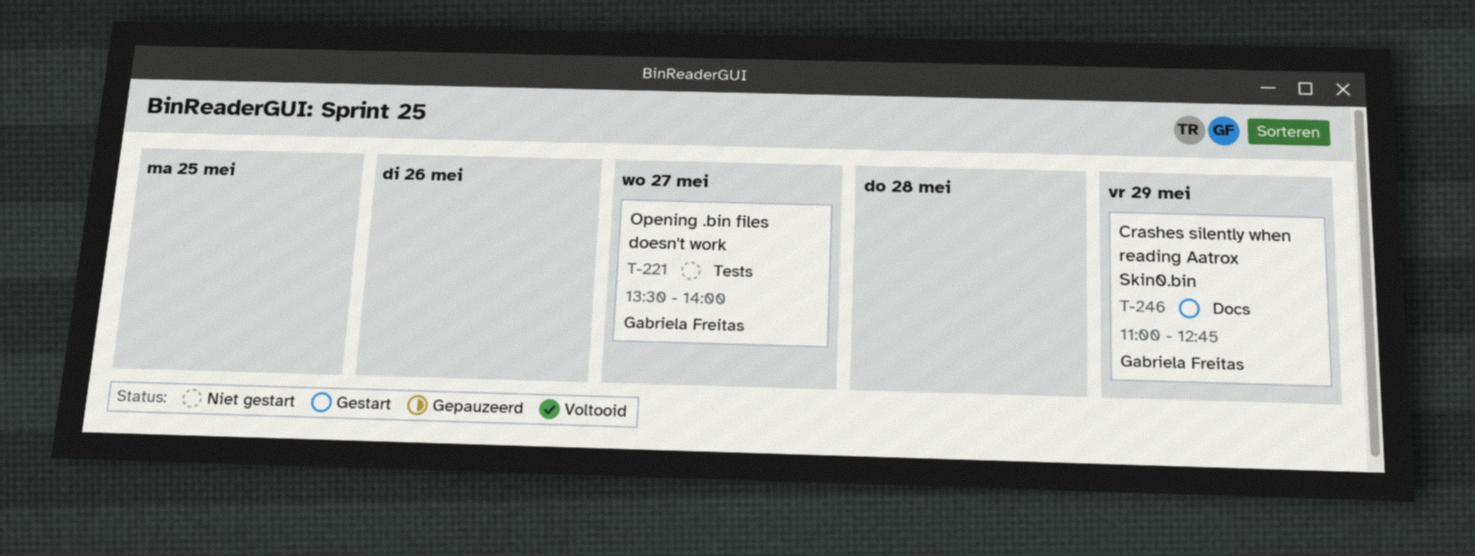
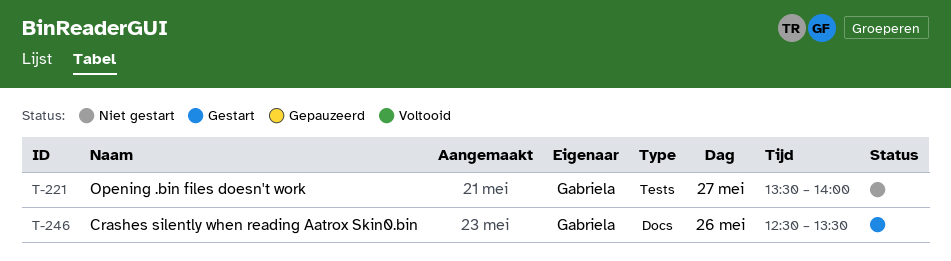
T-246, day: May 29 -> May 26
T-246, begins: 11:00 -> 12:30
T-246, ends: 12:45 -> 13:30

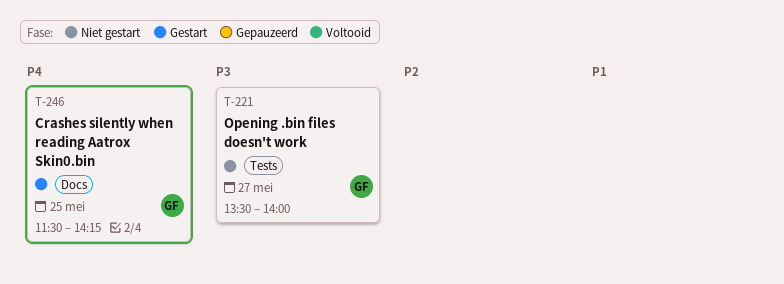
T-246, day: May 26 -> May 25
T-246, begins: 12:30 -> 11:30
T-246, ends: 13:30 -> 14:15

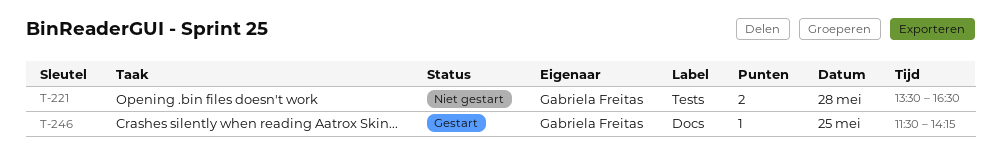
T-221, day: May 27 -> May 28
T-221, ends: 14:00 -> 16:30

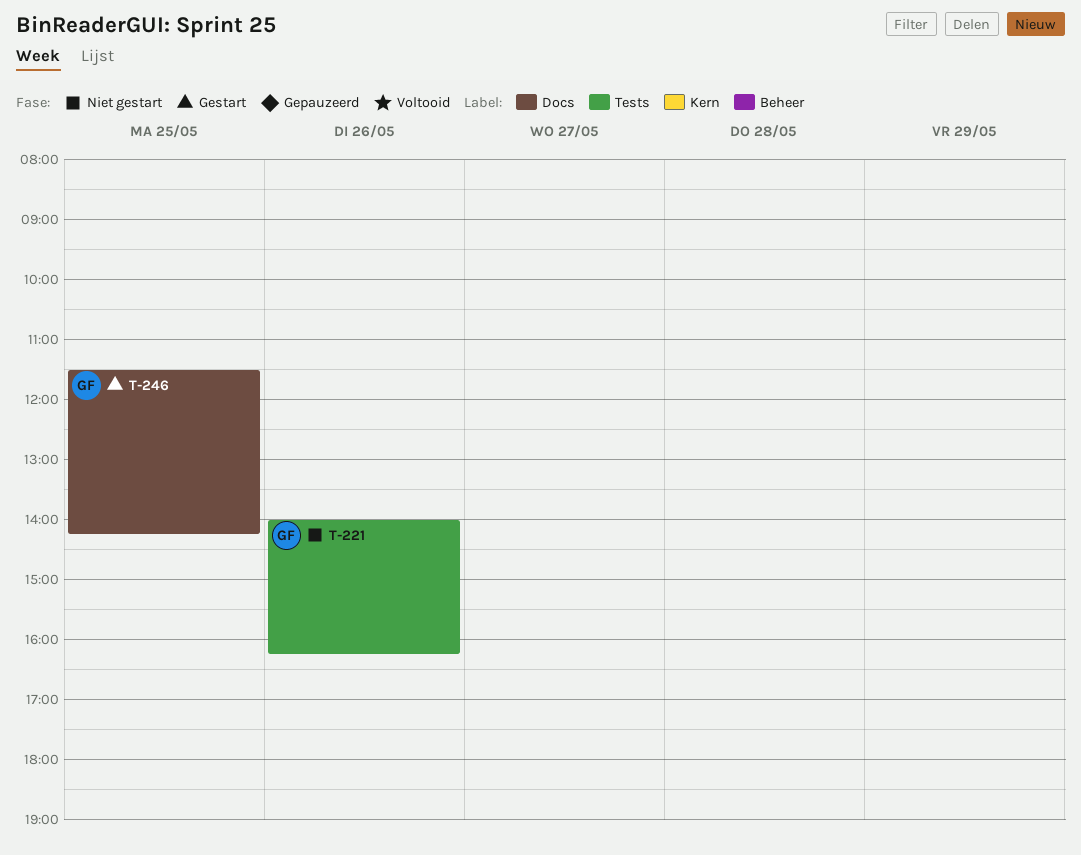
T-221, day: May 28 -> May 26
T-221, begins: 13:30 -> 14:00
T-221, ends: 16:30 -> 16:15

